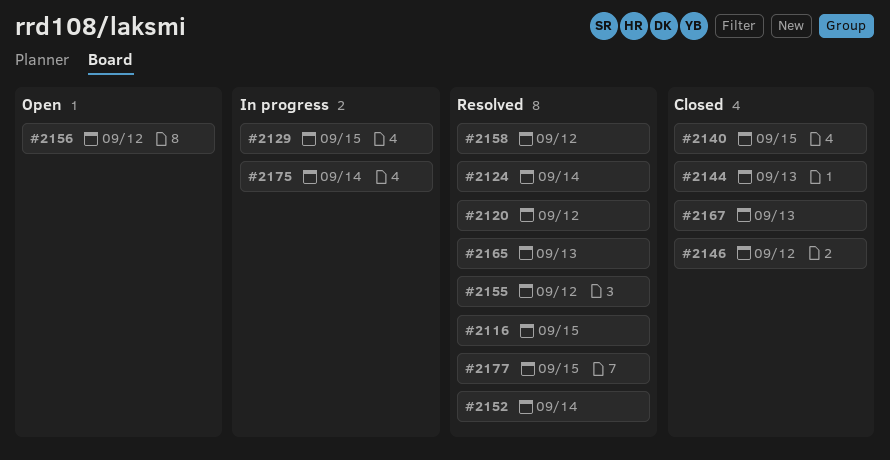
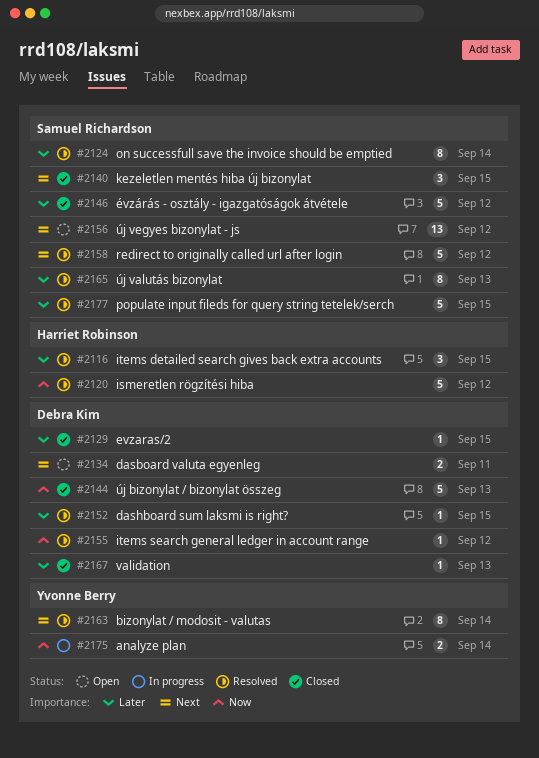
#2129, status: In progress -> Closed
#2134: none -> present
#2152, due: Sep 14 -> Sep 15
#2163: none -> present

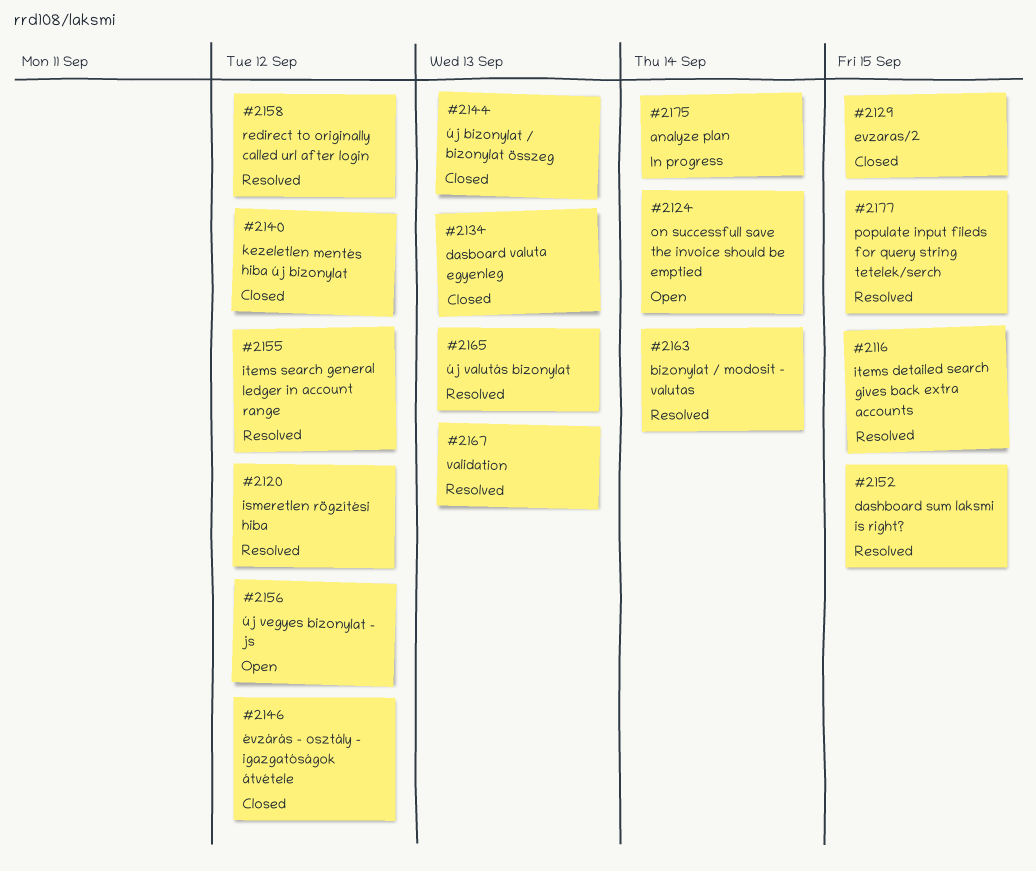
#2124, status: Resolved -> Open
#2134, status: Open -> Closed
#2134, due: Sep 11 -> Sep 13
#2140, due: Sep 15 -> Sep 12
#2167, status: Closed -> Resolved

